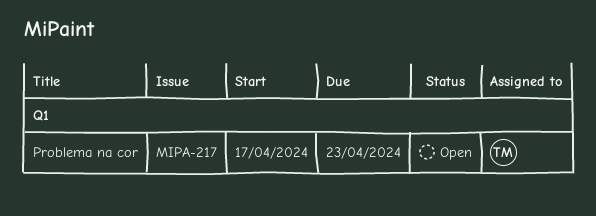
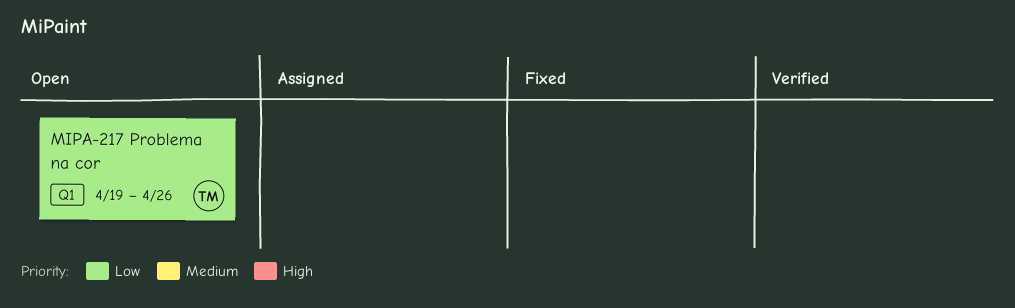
MIPA-217, start: Apr 17 -> Apr 19
MIPA-217, due: Apr 23 -> Apr 26

